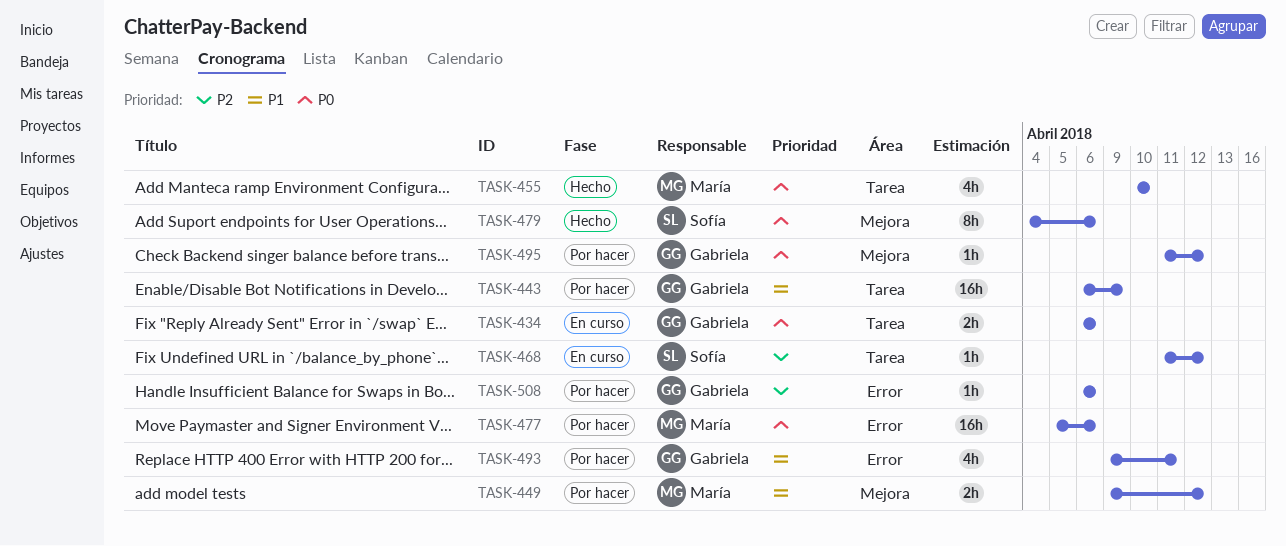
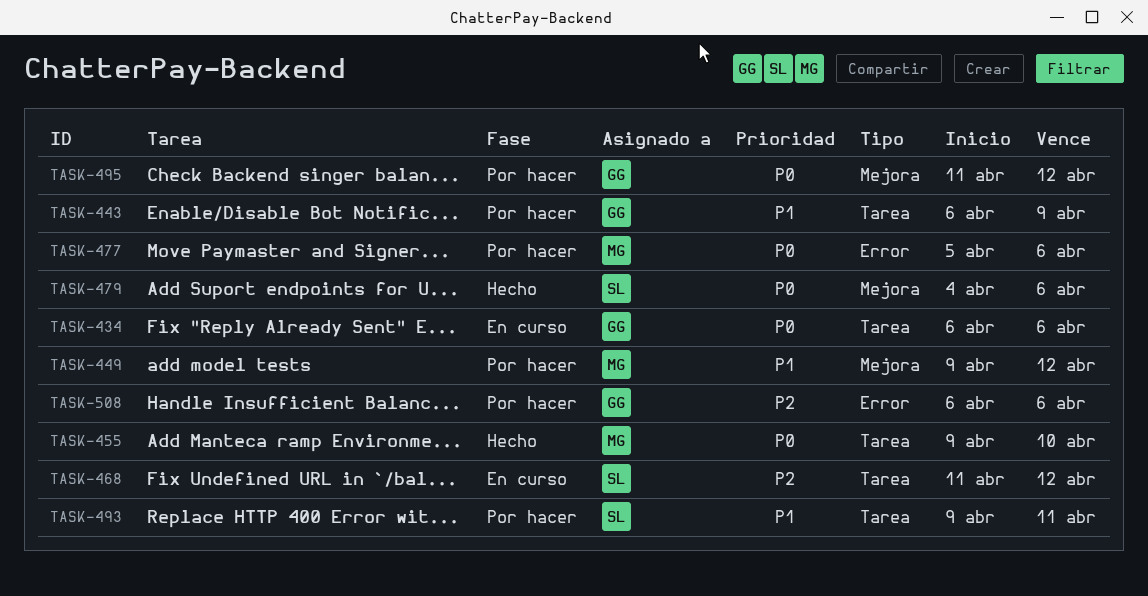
TASK-455, start: Apr 10 -> Apr 9
TASK-493, owner: Gabriela -> Sofía
TASK-493, label: Error -> Tarea

